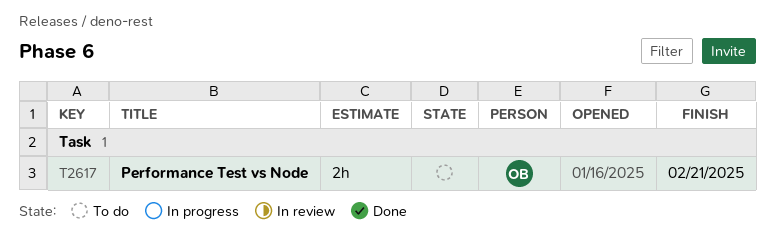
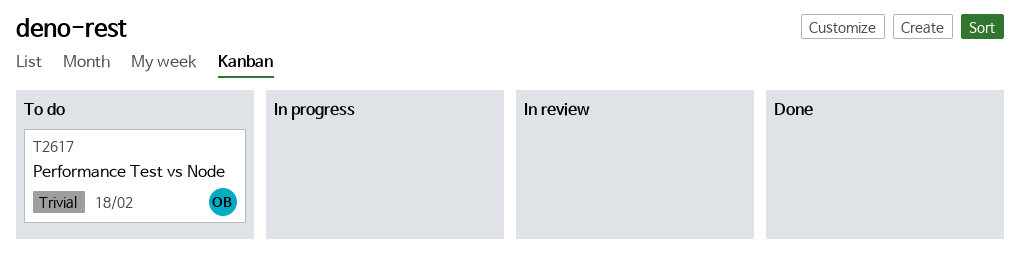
T2617, due: Feb 21 -> Feb 18

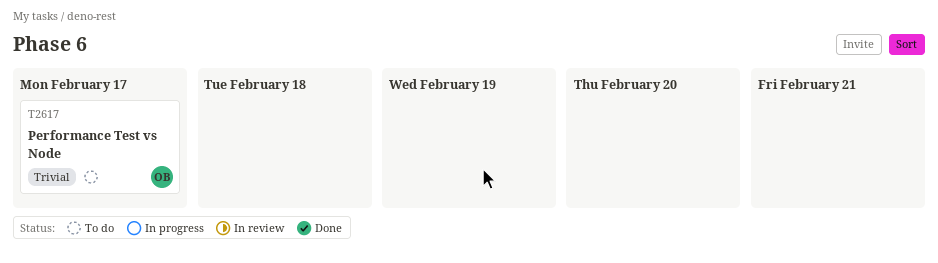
T2617, due: Feb 18 -> Feb 17

